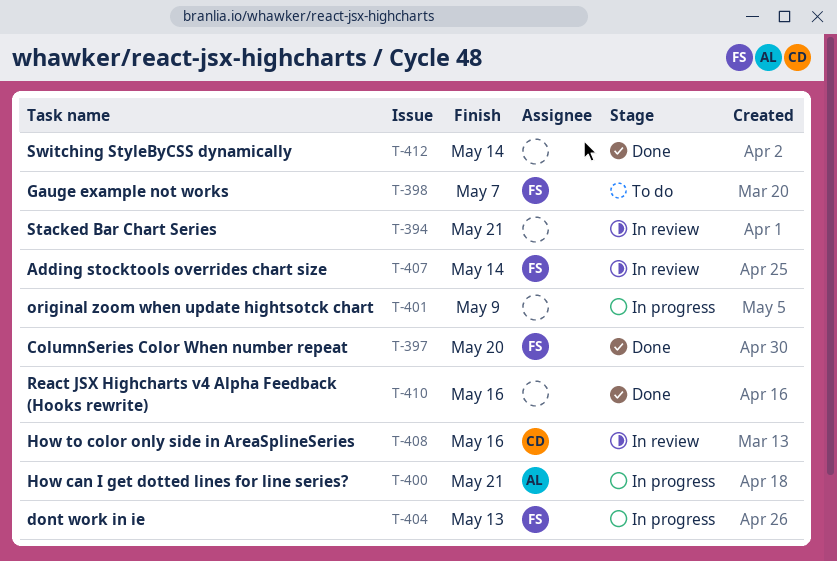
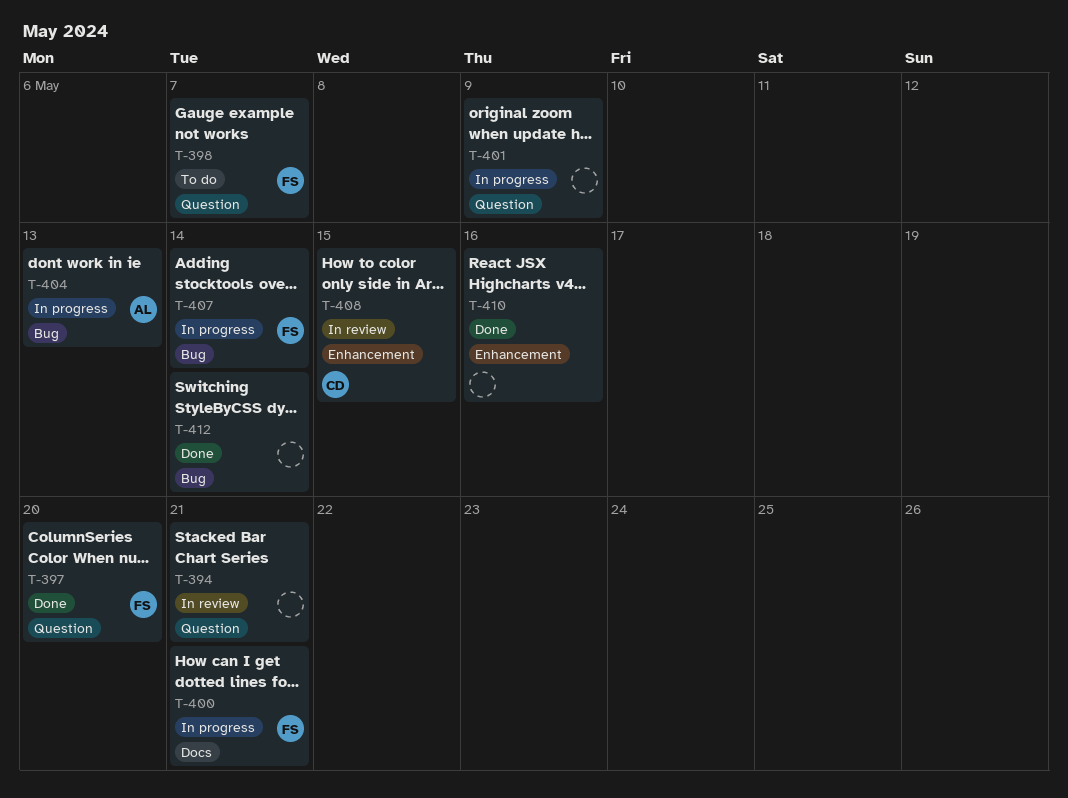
T-400, owner: AL -> FS
T-404, owner: FS -> AL
T-407, status: In review -> In progress
T-408, due: May 16 -> May 15

